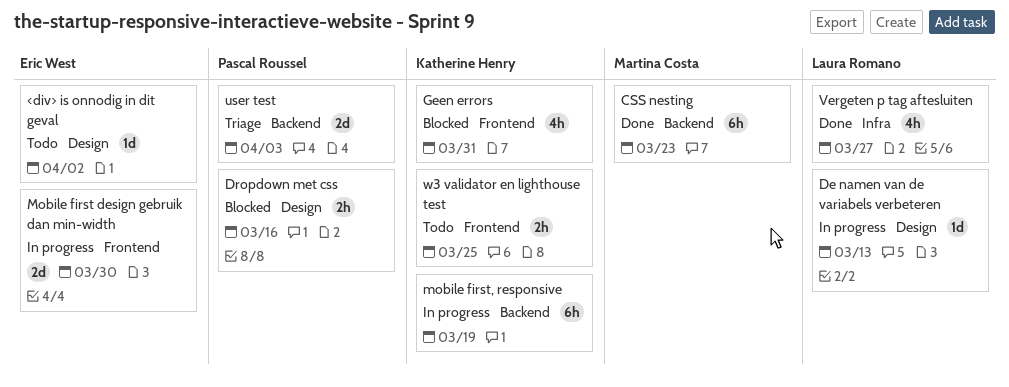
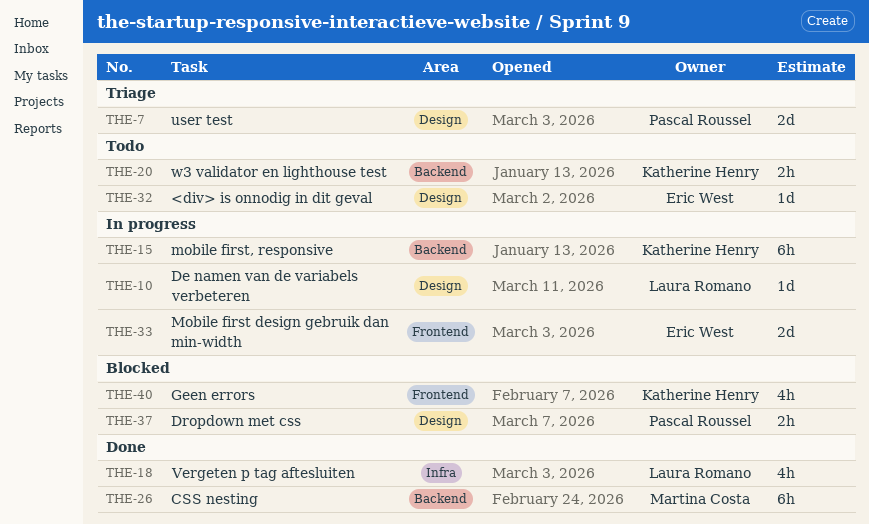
user test, label: Backend -> Design
w3 validator en lighthouse test, label: Frontend -> Backend

